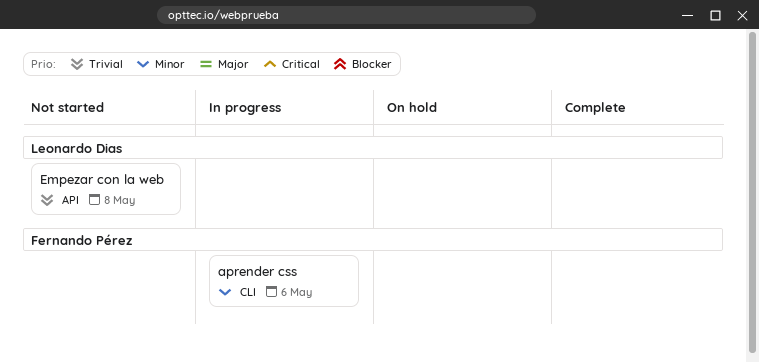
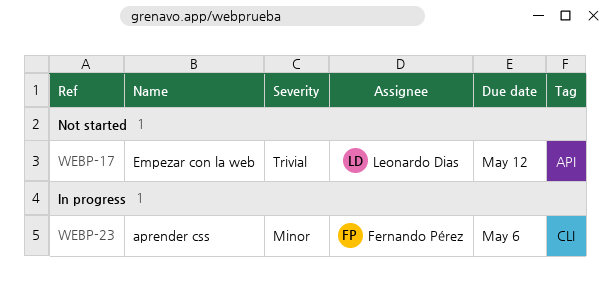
Empezar con la web, due: May 8 -> May 12

